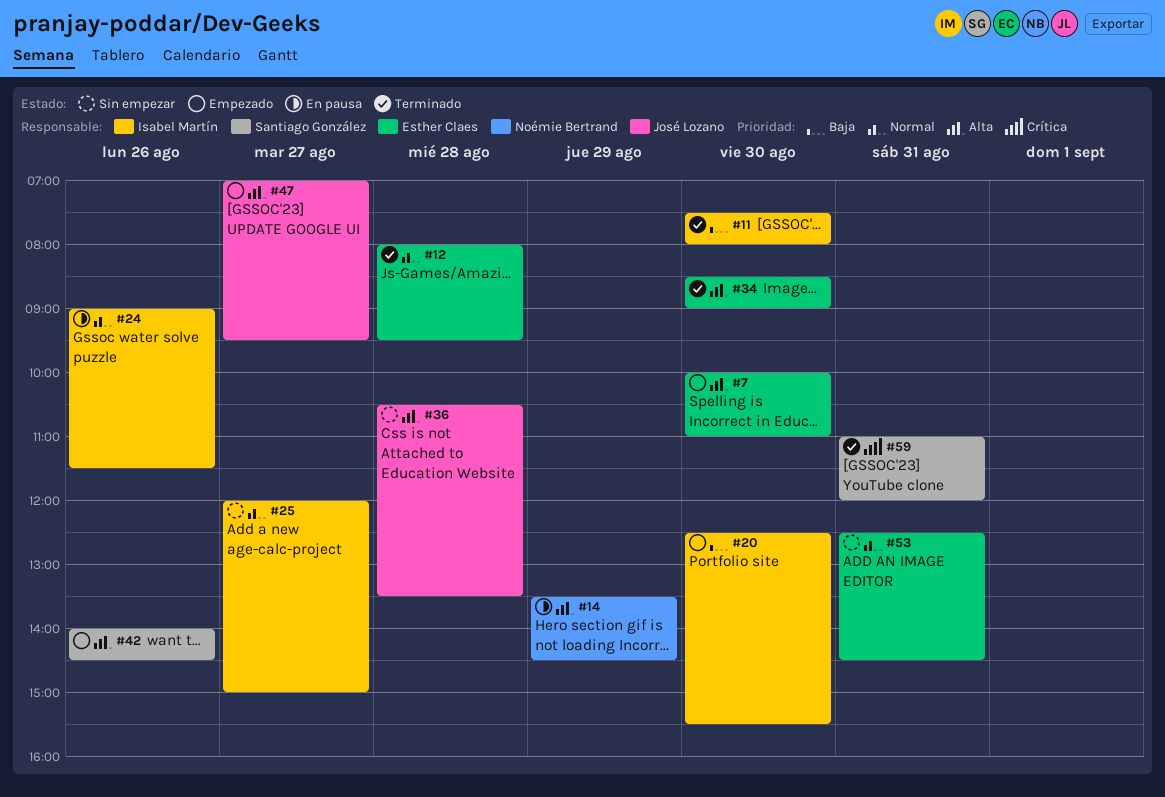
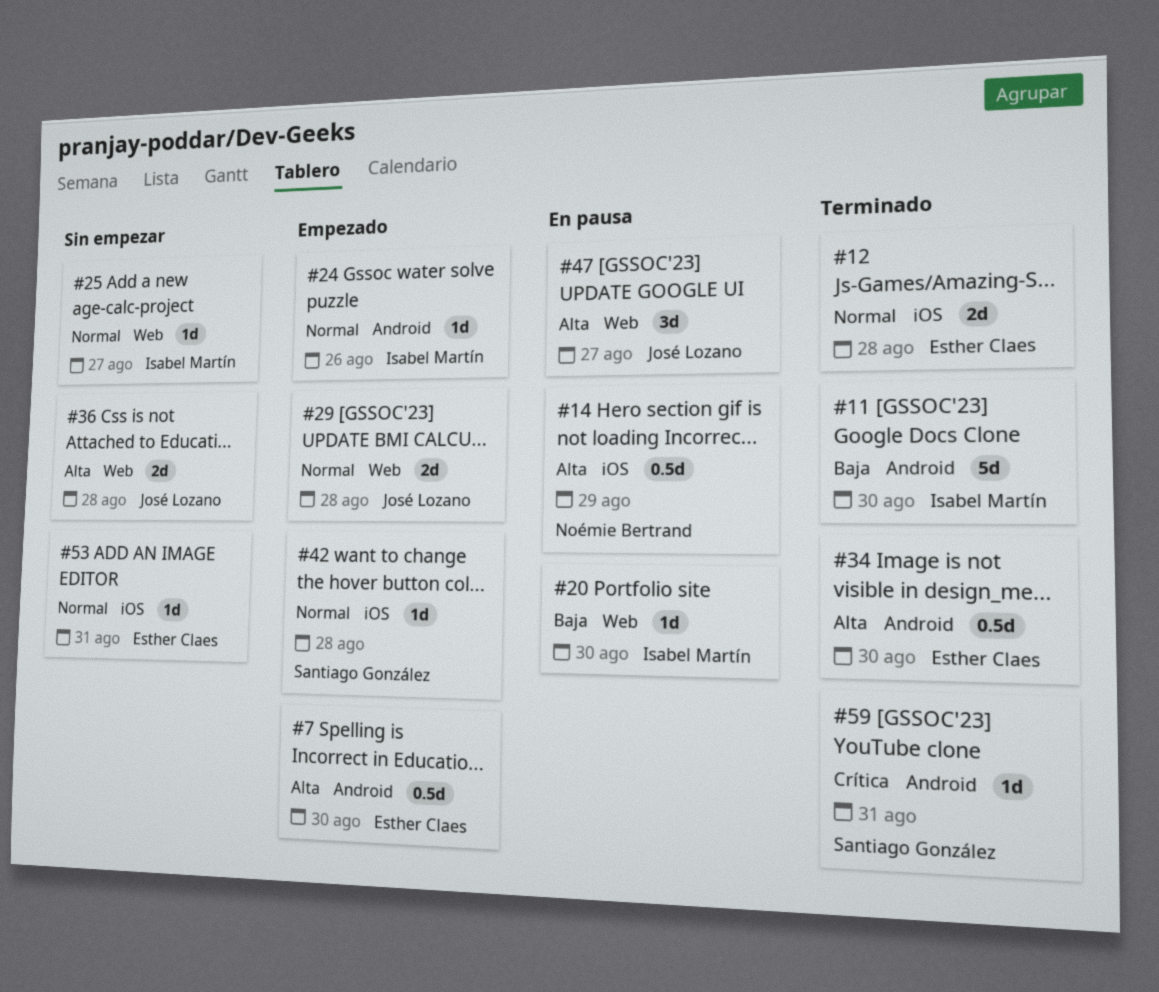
#20, status: Empezado -> En pausa
#24, status: En pausa -> Empezado
#29: none -> present
#42, priority: Alta -> Normal
#42, day: Aug 26 -> Aug 28
#47, status: Empezado -> En pausa

